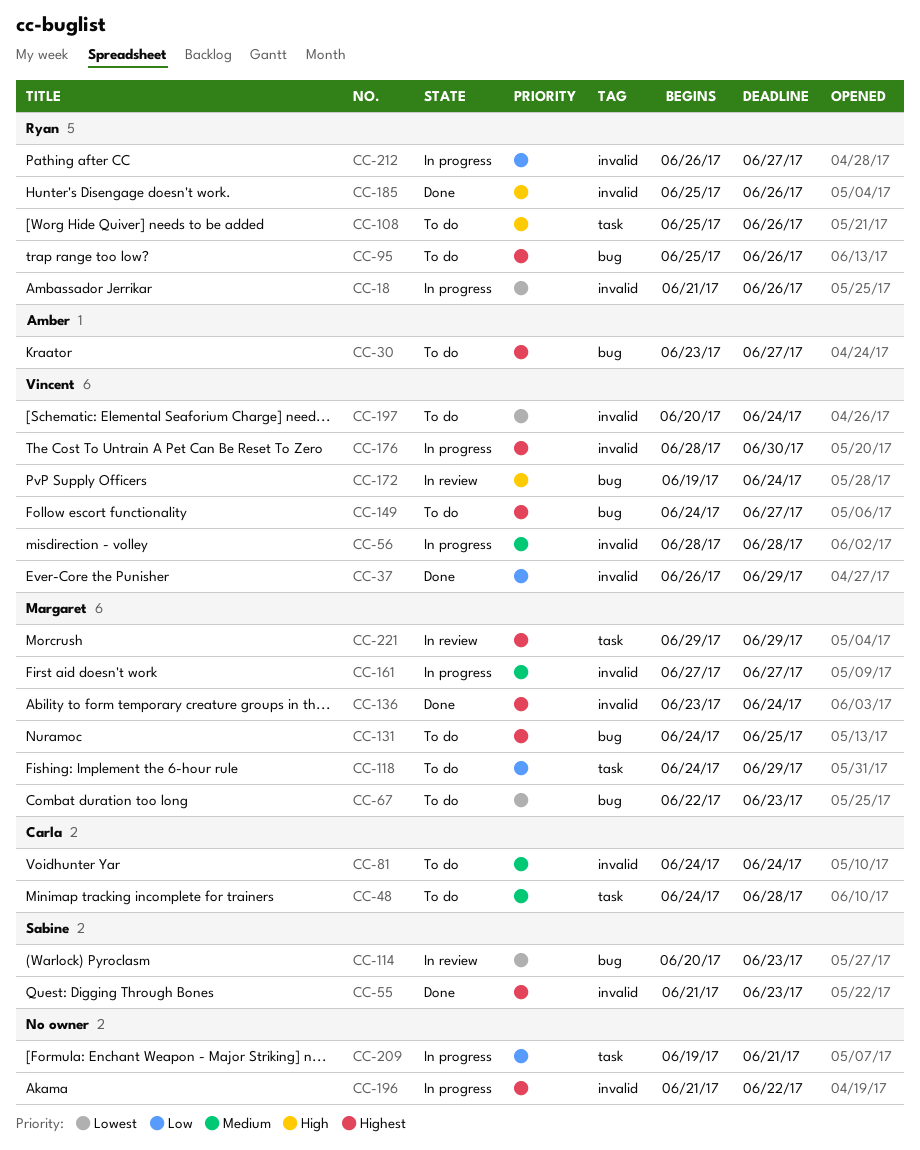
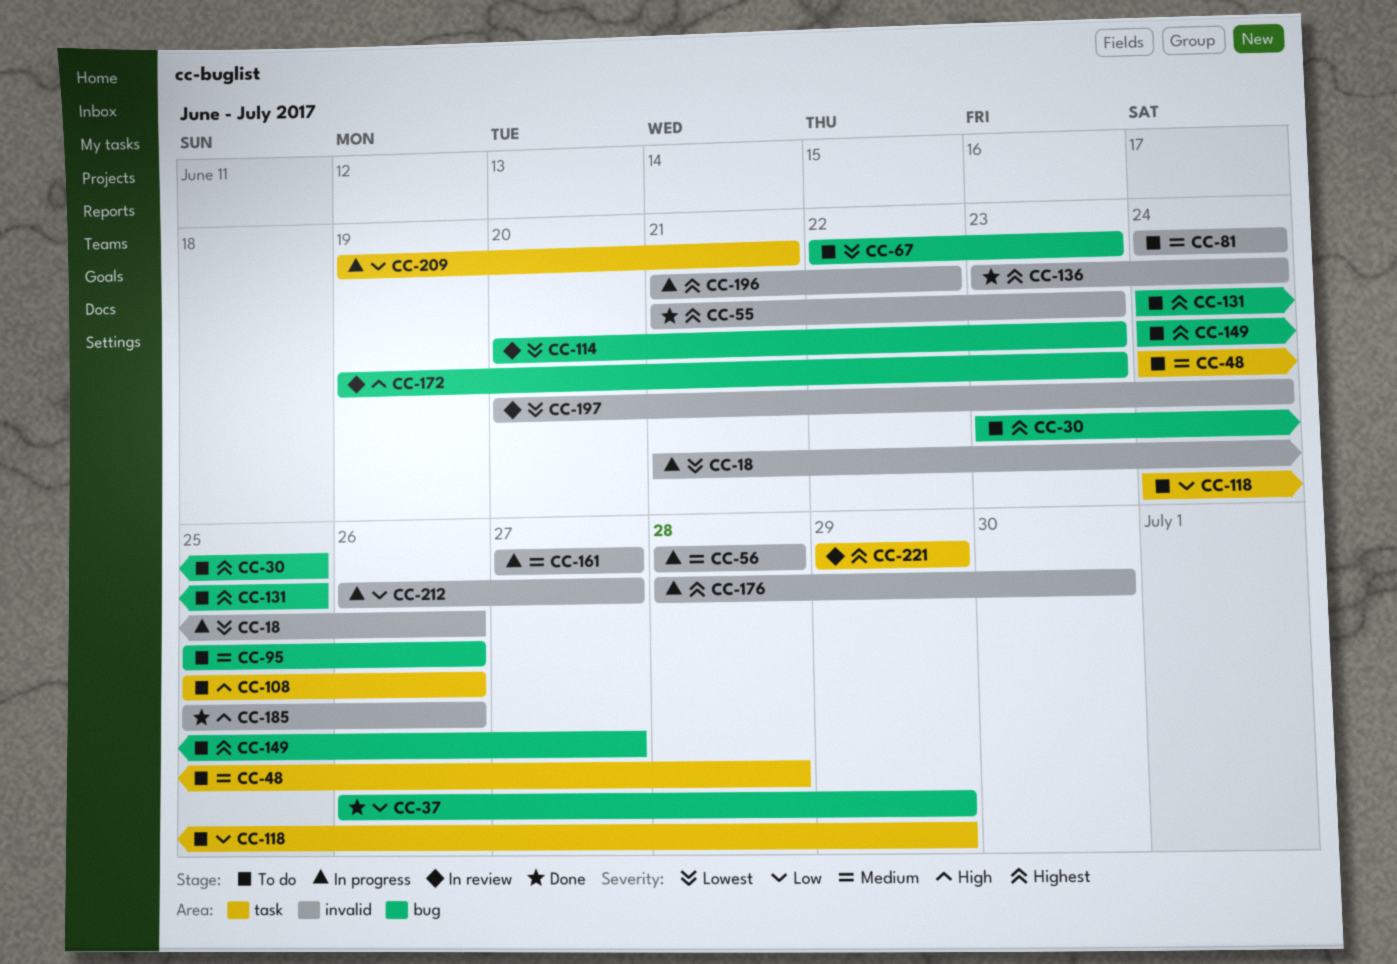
CC-30, due: Jun 27 -> Jun 25
CC-37, label: invalid -> bug
CC-95, priority: Highest -> Medium
CC-172, due: Jun 24 -> Jun 23
CC-197, status: To do -> In review

